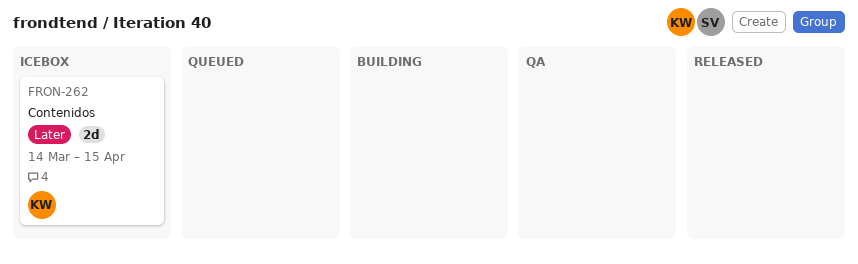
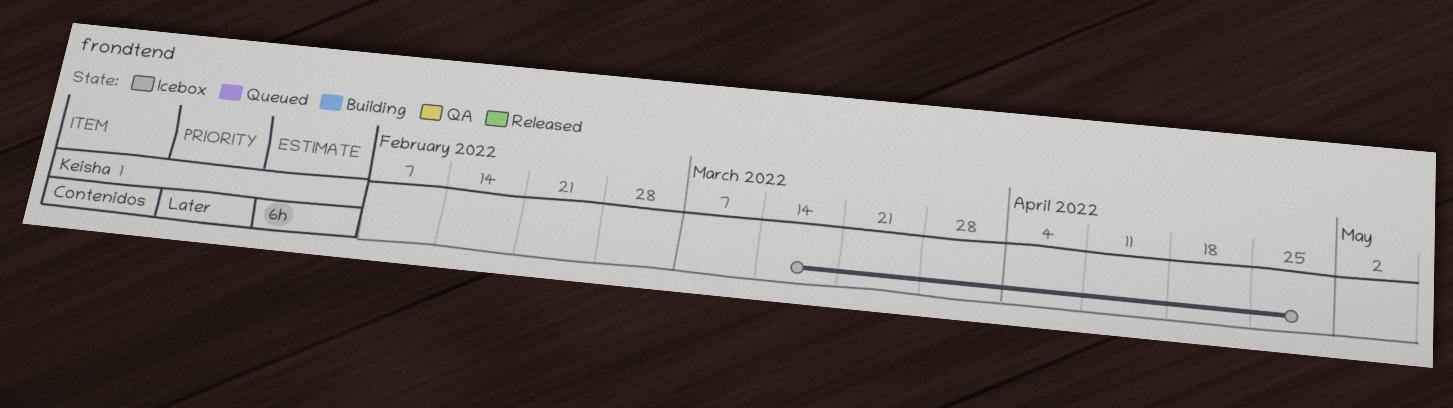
Contenidos, estimate: 2d -> 6h
Contenidos, due: Apr 15 -> Apr 29

